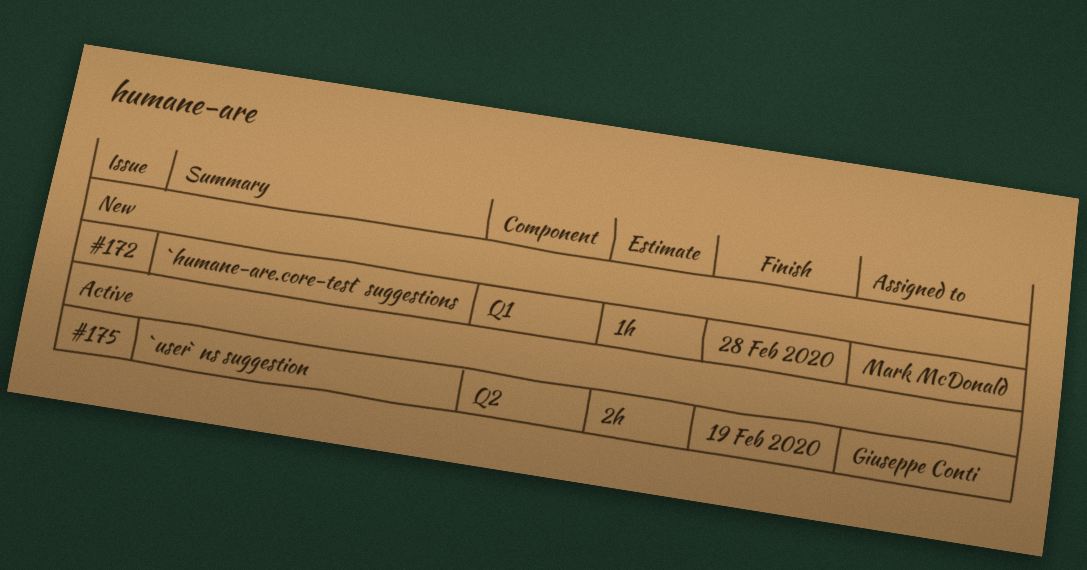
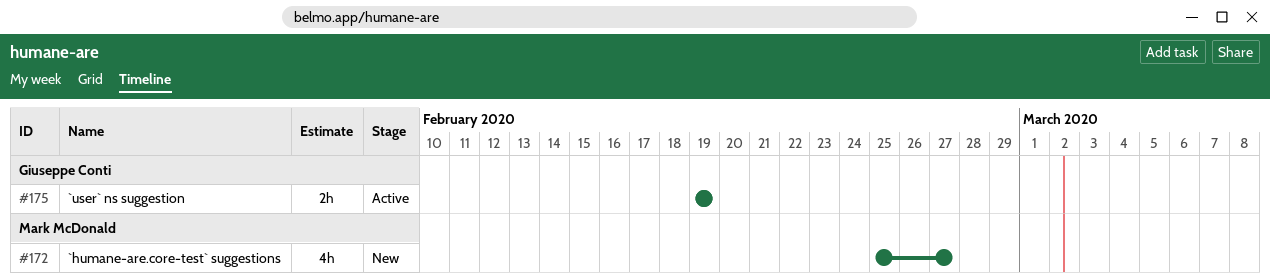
#172, estimate: 1h -> 4h
#172, due: Feb 28 -> Feb 27

